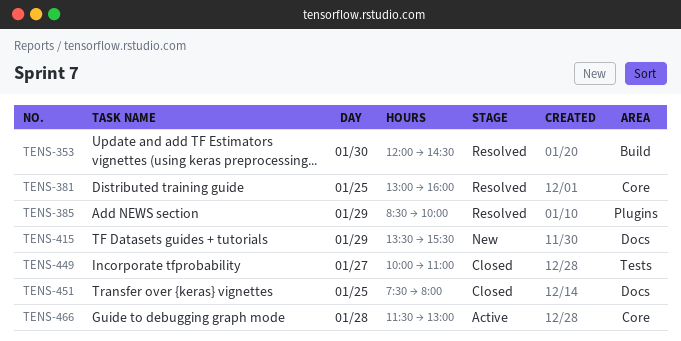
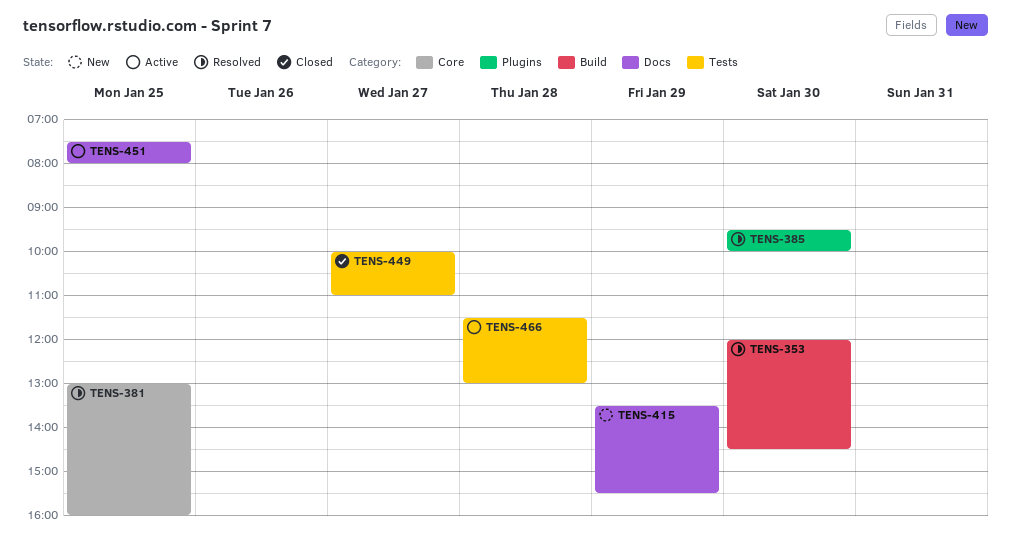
TENS-385, day: Jan 29 -> Jan 30
TENS-385, begins: 08:30 -> 09:30
TENS-451, status: Closed -> Active
TENS-466, label: Core -> Tests

